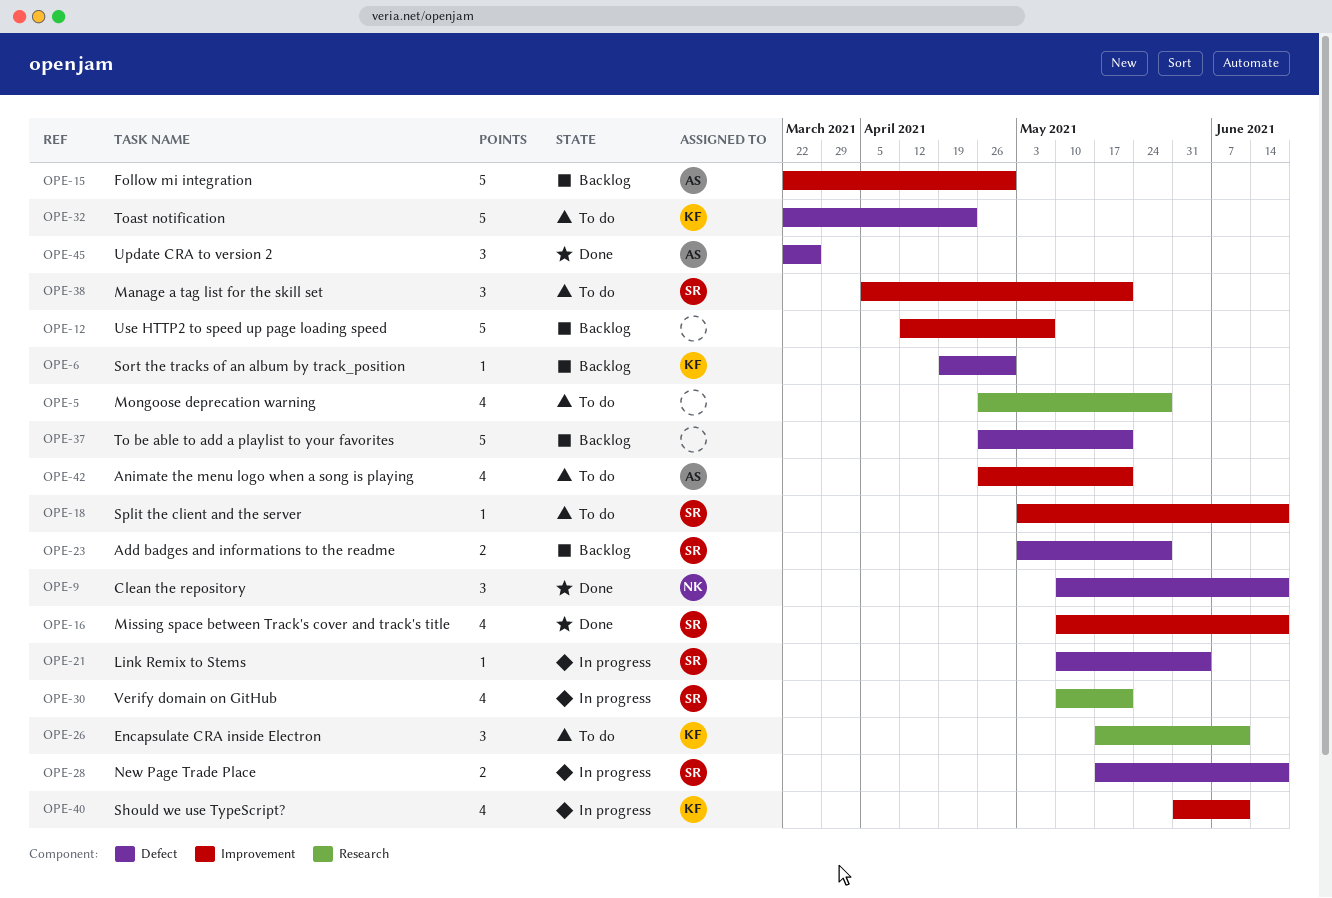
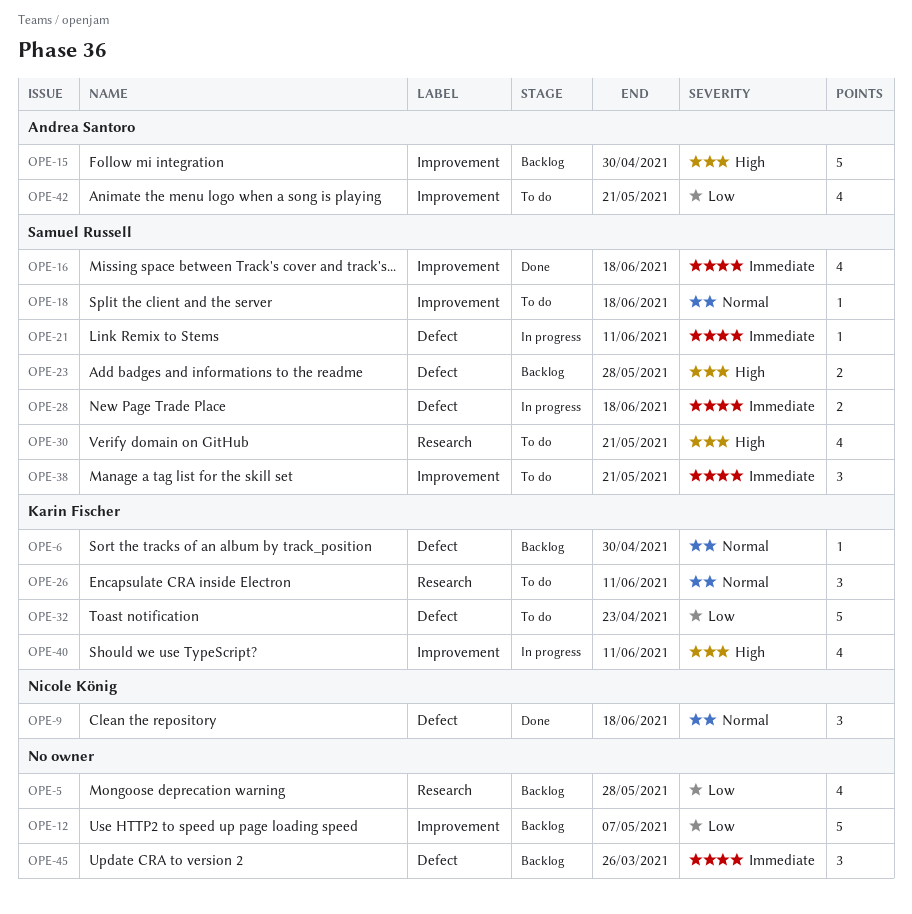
OPE-5, status: To do -> Backlog
OPE-21, due: Jun 4 -> Jun 11
OPE-30, status: In progress -> To do
OPE-37: present -> none
OPE-45, status: Done -> Backlog
OPE-45, owner: Andrea Santoro -> none

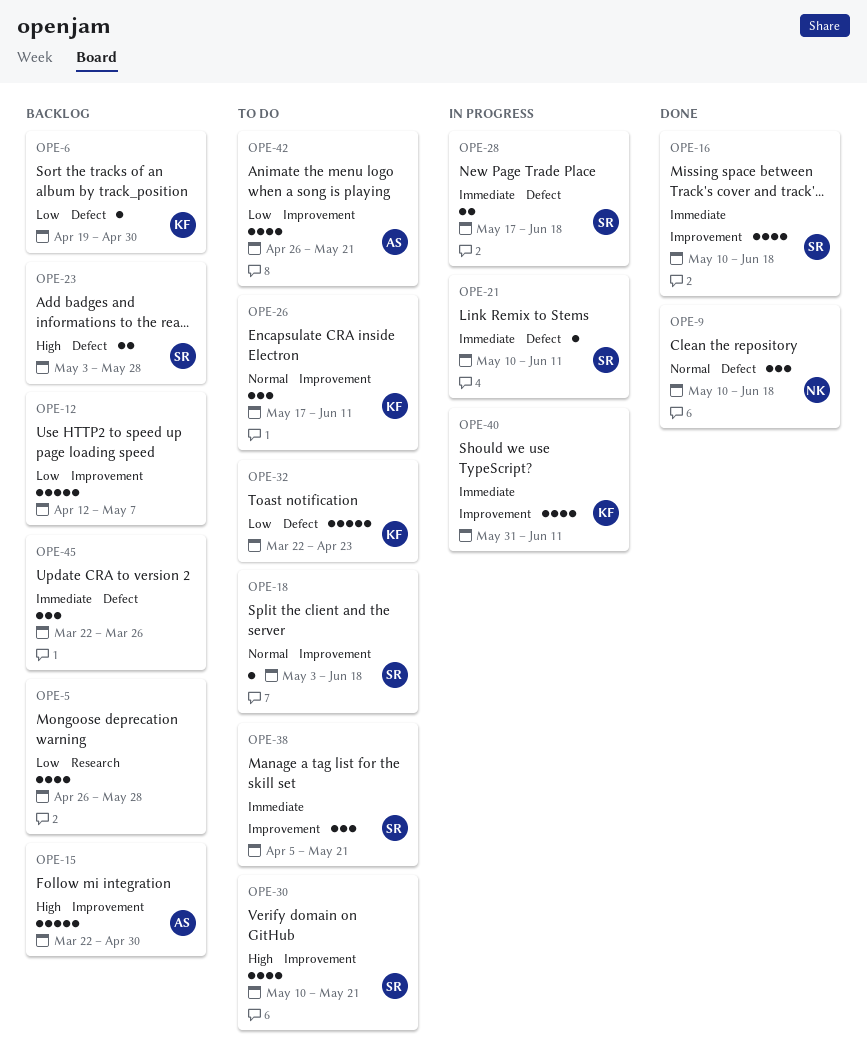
OPE-6, priority: Normal -> Low
OPE-26, label: Research -> Improvement
OPE-30, label: Research -> Improvement
OPE-40, priority: High -> Immediate

